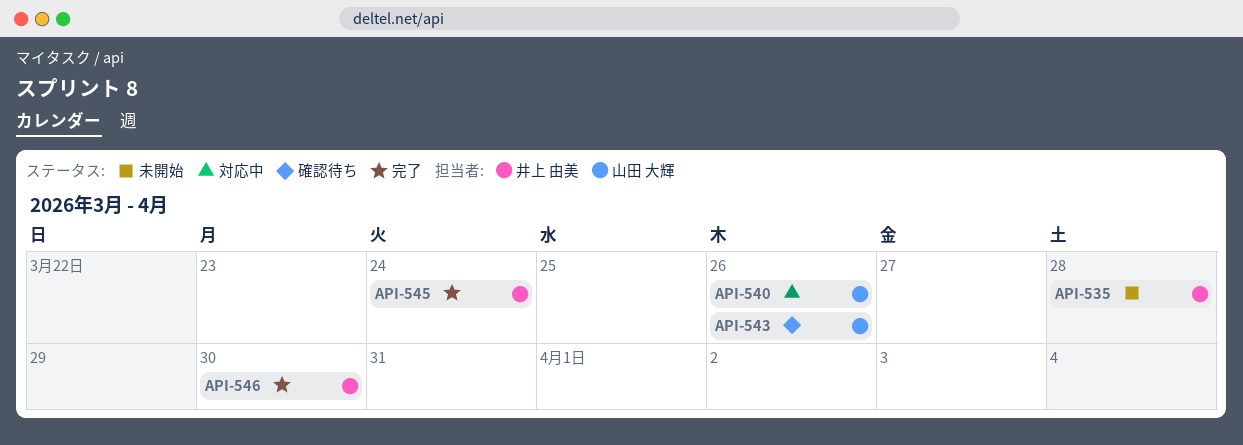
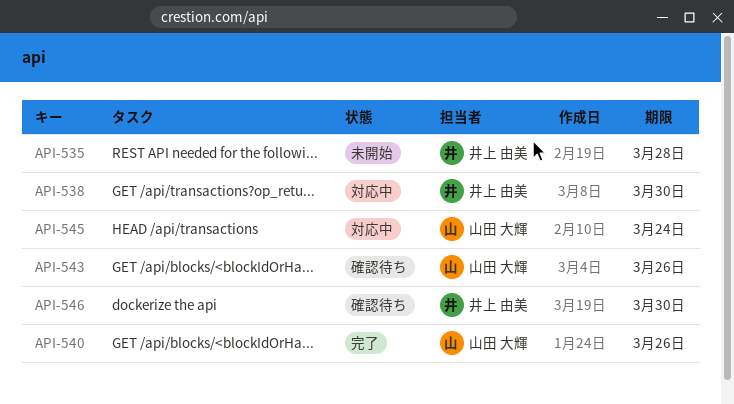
API-538: none -> present
API-540, status: 対応中 -> 完了
API-545, status: 完了 -> 対応中
API-545, owner: 井上 由美 -> 山田 大輝
API-546, status: 完了 -> 確認待ち

